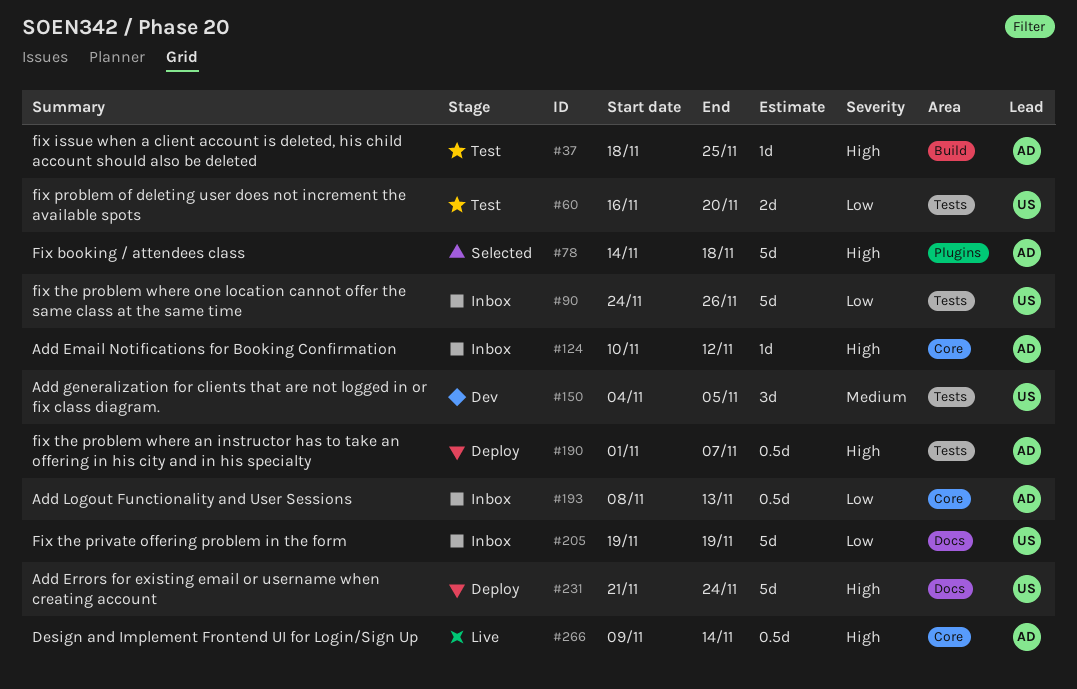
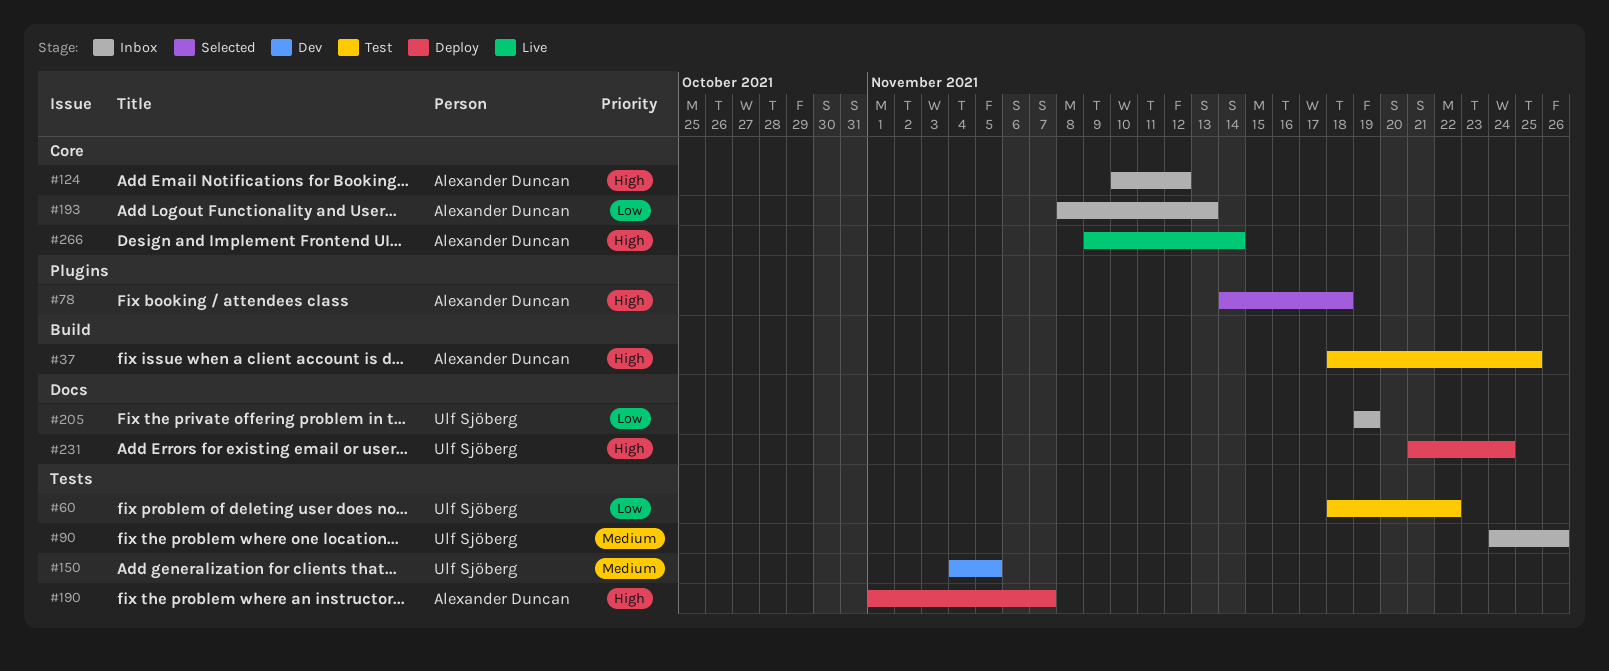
#60, start: Nov 16 -> Nov 18
#60, due: Nov 20 -> Nov 22
#90, priority: Low -> Medium

